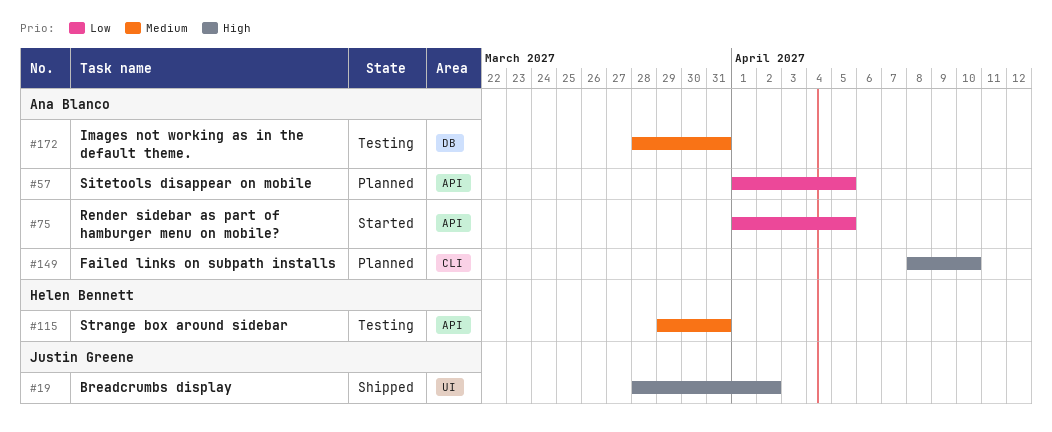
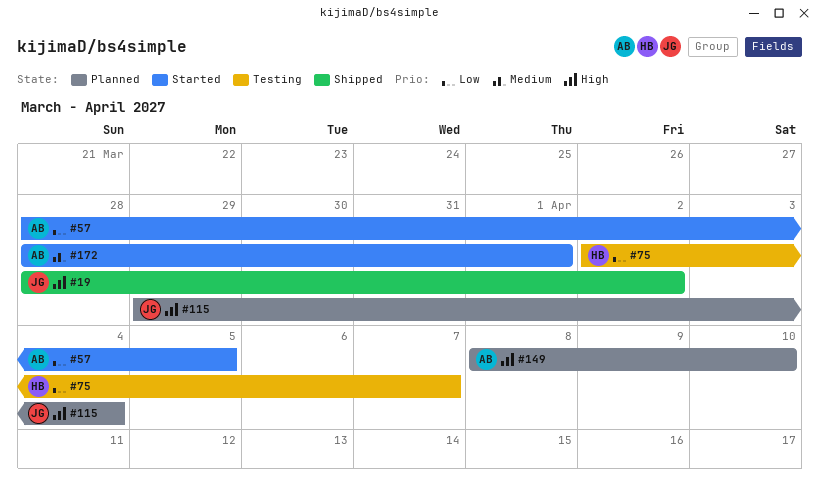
#57, status: Planned -> Started
#57, start: Apr 1 -> Mar 28
#75, status: Started -> Testing
#75, owner: Ana Blanco -> Helen Bennett
#75, start: Apr 1 -> Apr 2
#75, due: Apr 5 -> Apr 7
#115, status: Testing -> Planned
#115, owner: Helen Bennett -> Justin Greene
#115, priority: Medium -> High
#115, due: Mar 31 -> Apr 4
#172, status: Testing -> Started
#172, due: Mar 31 -> Apr 1

